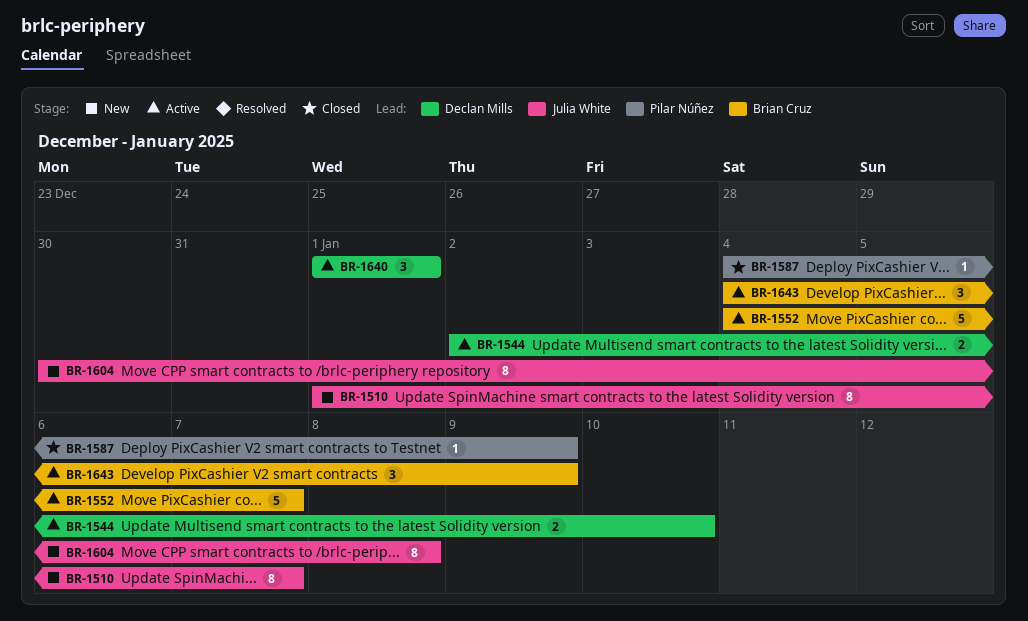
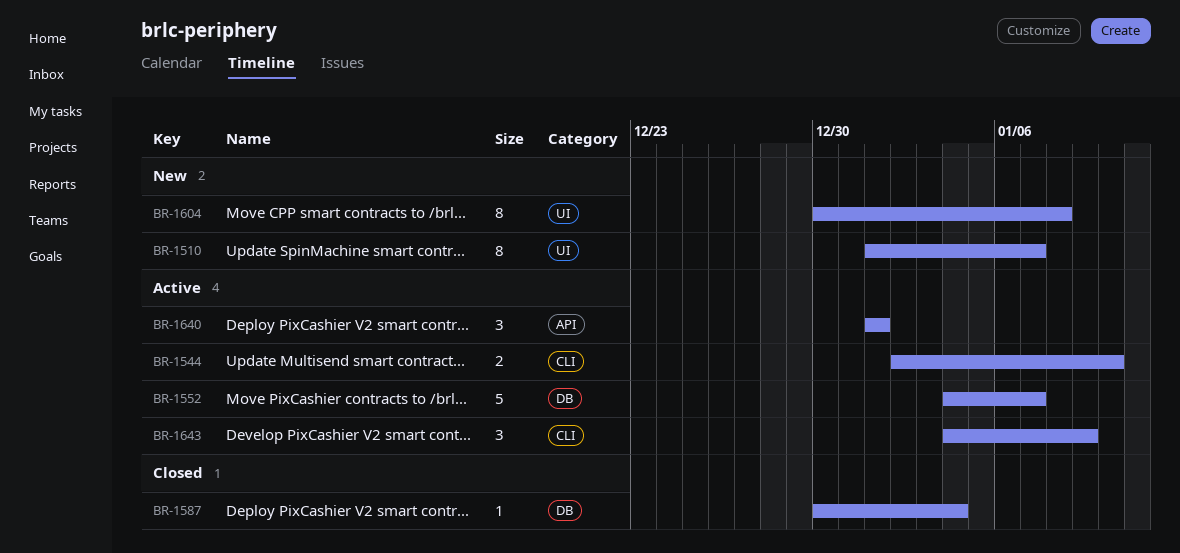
BR-1587, start: Jan 4 -> Dec 30
BR-1587, due: Jan 9 -> Jan 4

